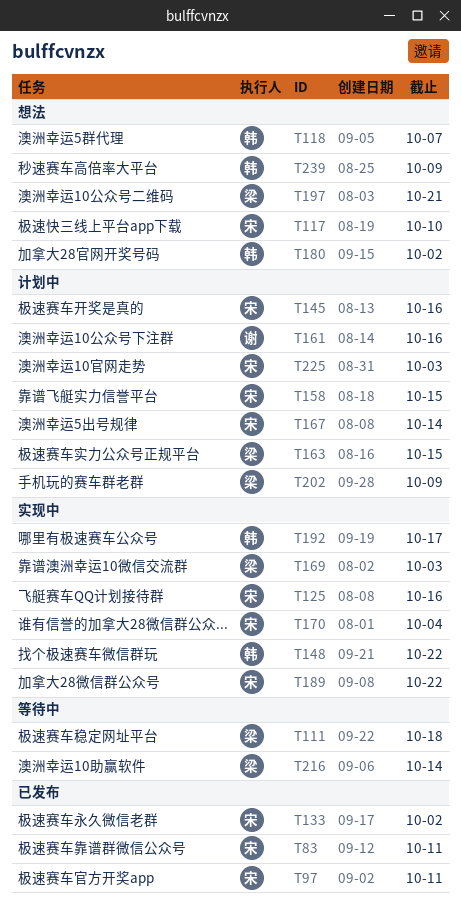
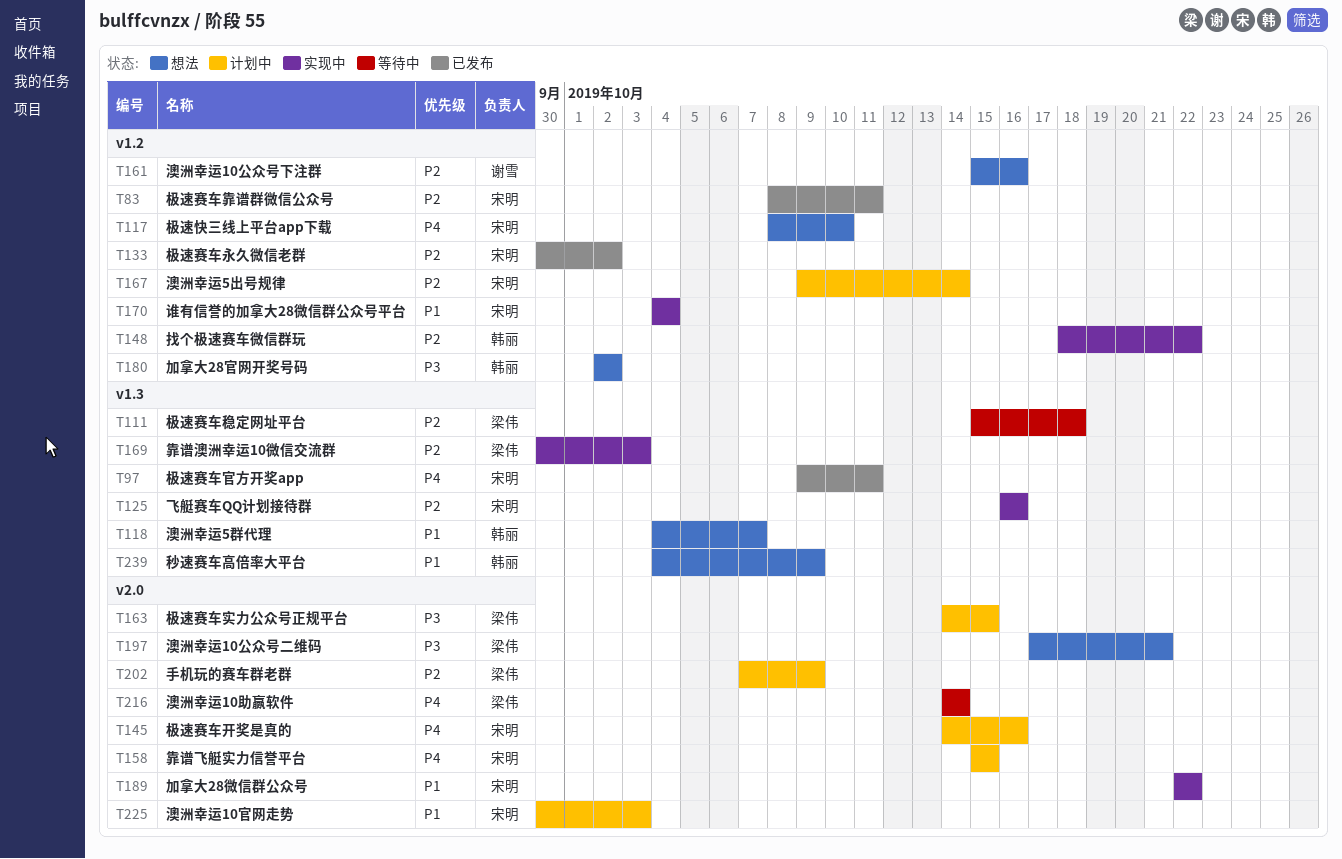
T161, status: 计划中 -> 想法
T192: present -> none

